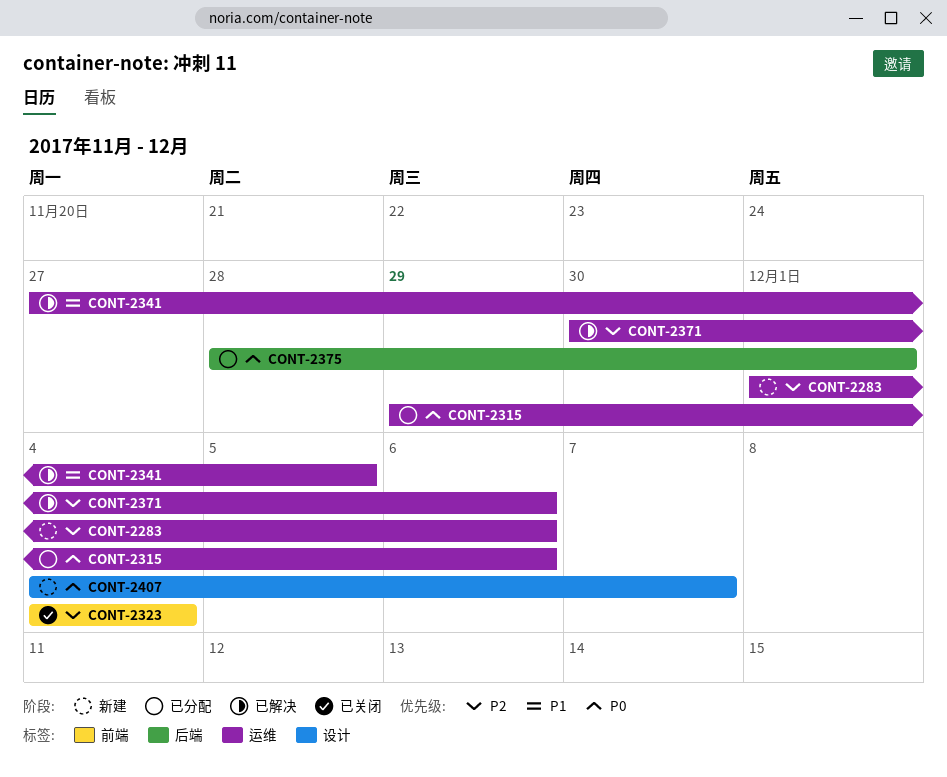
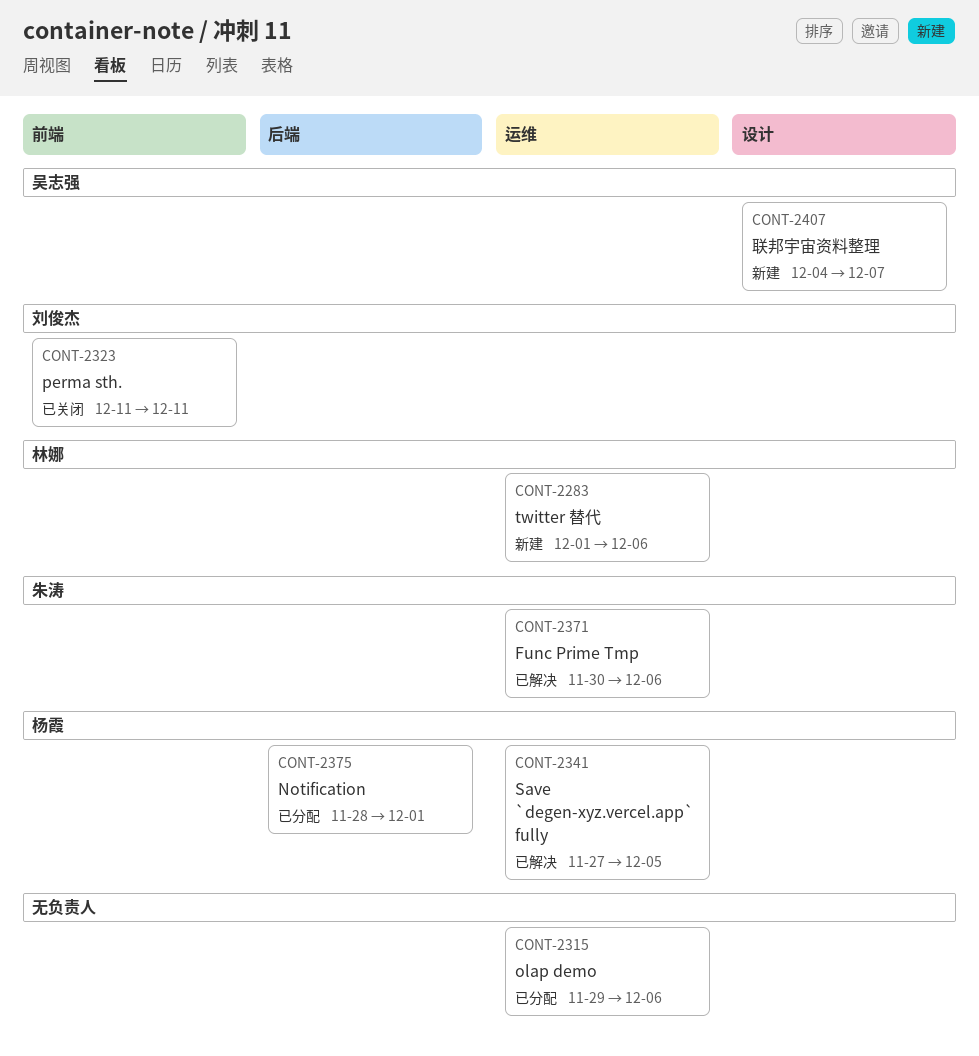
CONT-2323, start: Dec 4 -> Dec 11
CONT-2323, due: Dec 4 -> Dec 11

